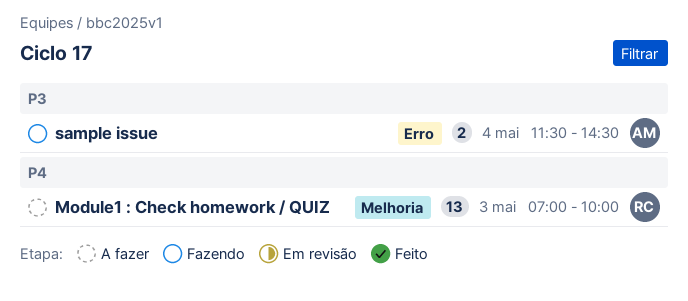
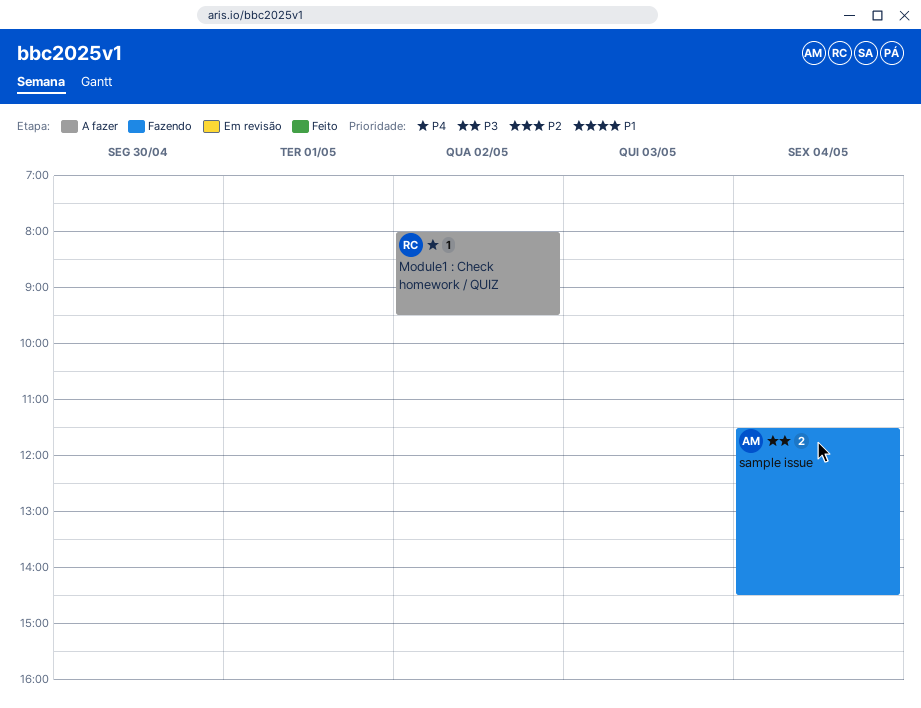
Module1 : Check homework / QUIZ, estimate: 13 -> 1
Module1 : Check homework / QUIZ, day: May 3 -> May 2
Module1 : Check homework / QUIZ, begins: 07:00 -> 08:00
Module1 : Check homework / QUIZ, ends: 10:00 -> 09:30

